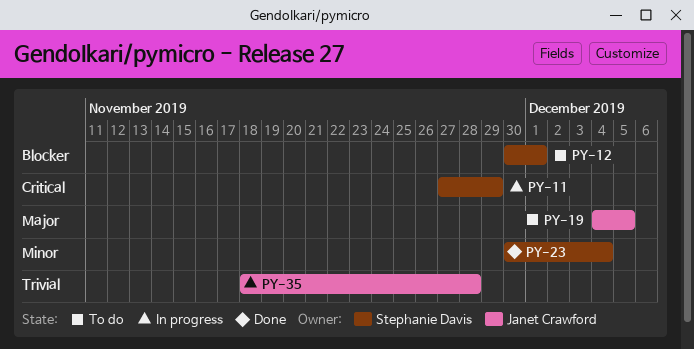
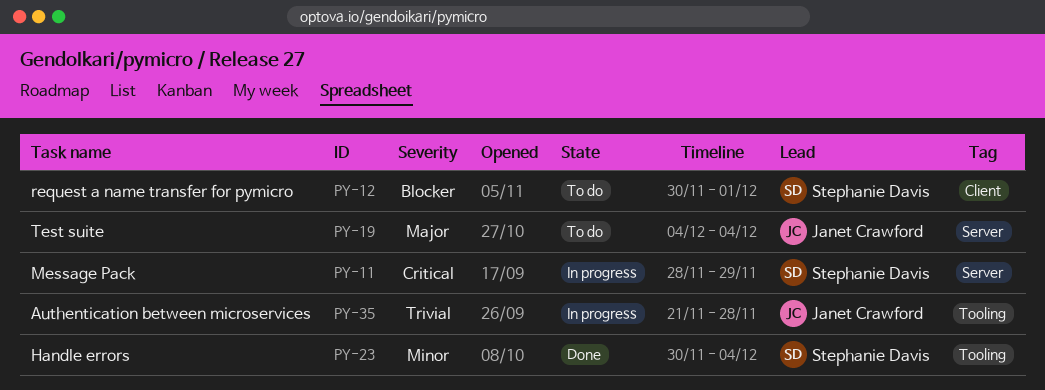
PY-11, start: Nov 27 -> Nov 28
PY-19, due: Dec 5 -> Dec 4
PY-35, start: Nov 18 -> Nov 21

